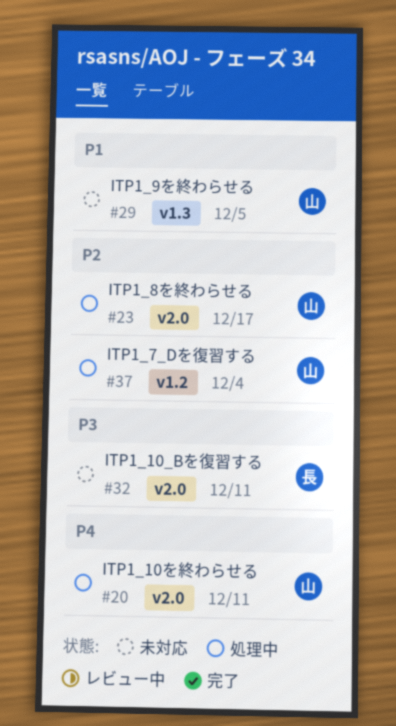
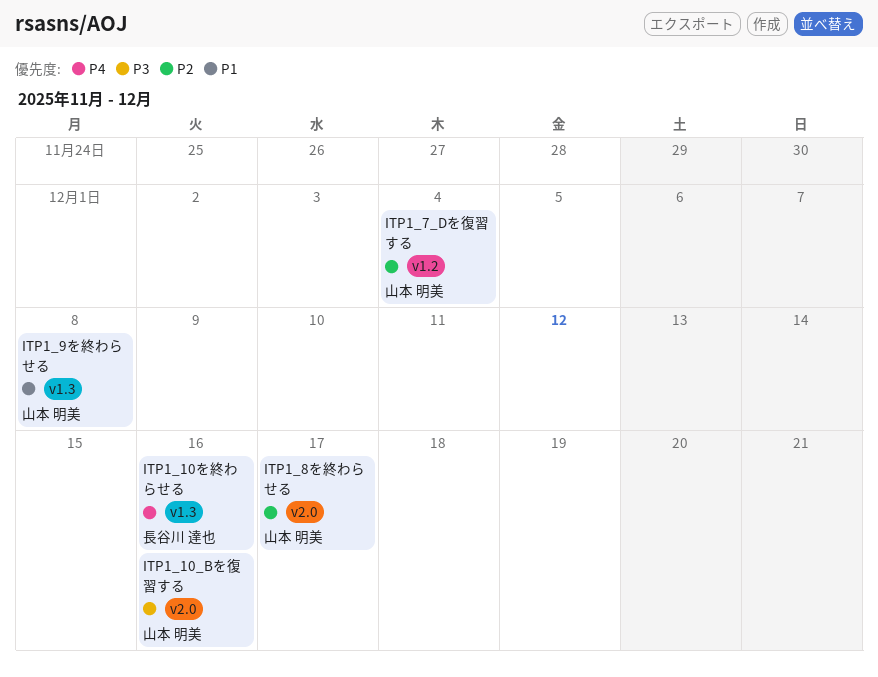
ITP1_10_Bを復習する, owner: 長谷川 達也 -> 山本 明美
ITP1_10_Bを復習する, due: Dec 11 -> Dec 16
ITP1_10を終わらせる, owner: 山本 明美 -> 長谷川 達也
ITP1_10を終わらせる, label: v2.0 -> v1.3
ITP1_10を終わらせる, due: Dec 11 -> Dec 16
ITP1_9を終わらせる, due: Dec 5 -> Dec 8

